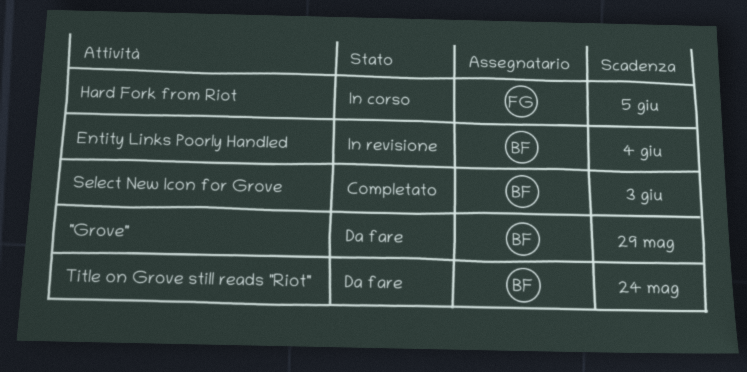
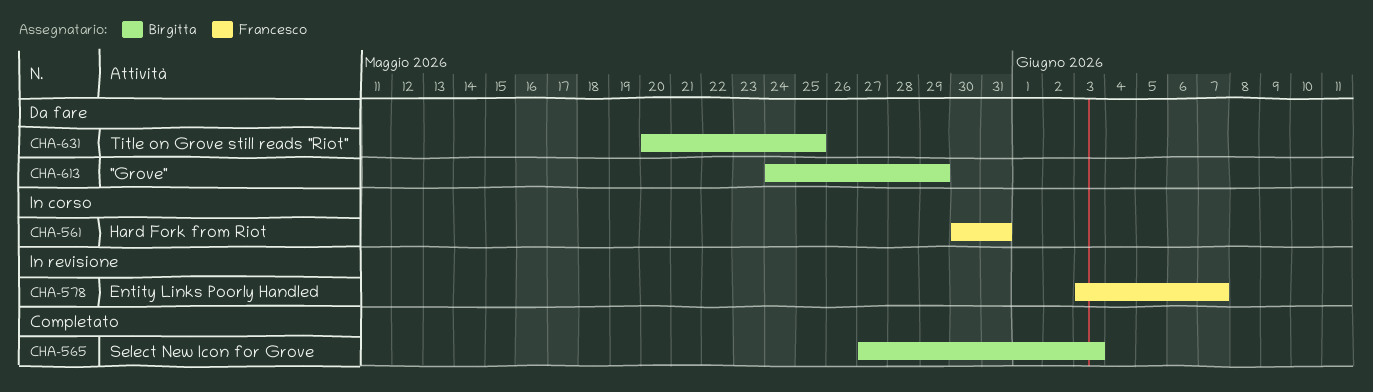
Entity Links Poorly Handled, owner: Birgitta -> Francesco
Entity Links Poorly Handled, due: Jun 4 -> Jun 7
Hard Fork from Riot, due: Jun 5 -> May 31
Title on Grove still reads "Riot", due: May 24 -> May 25

